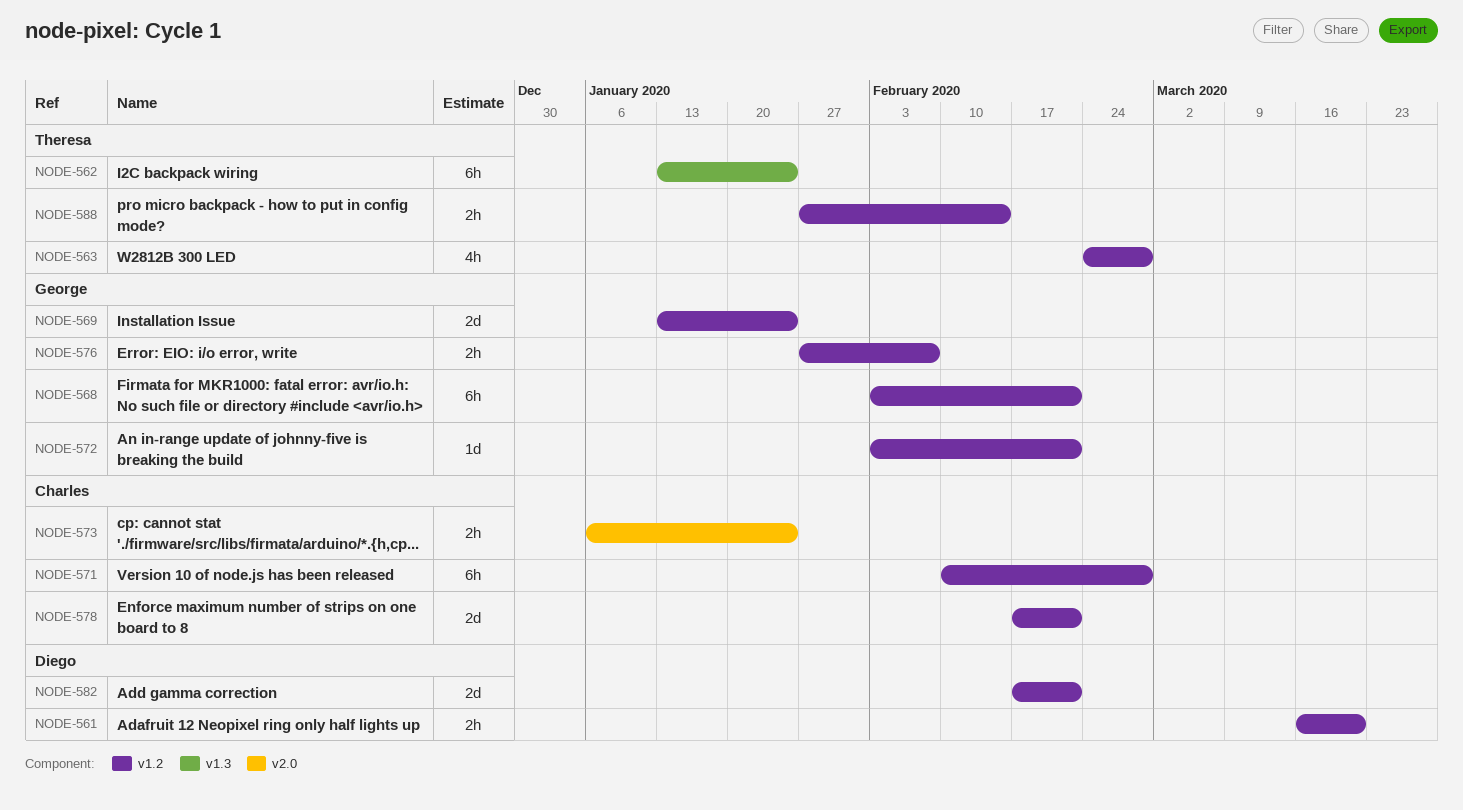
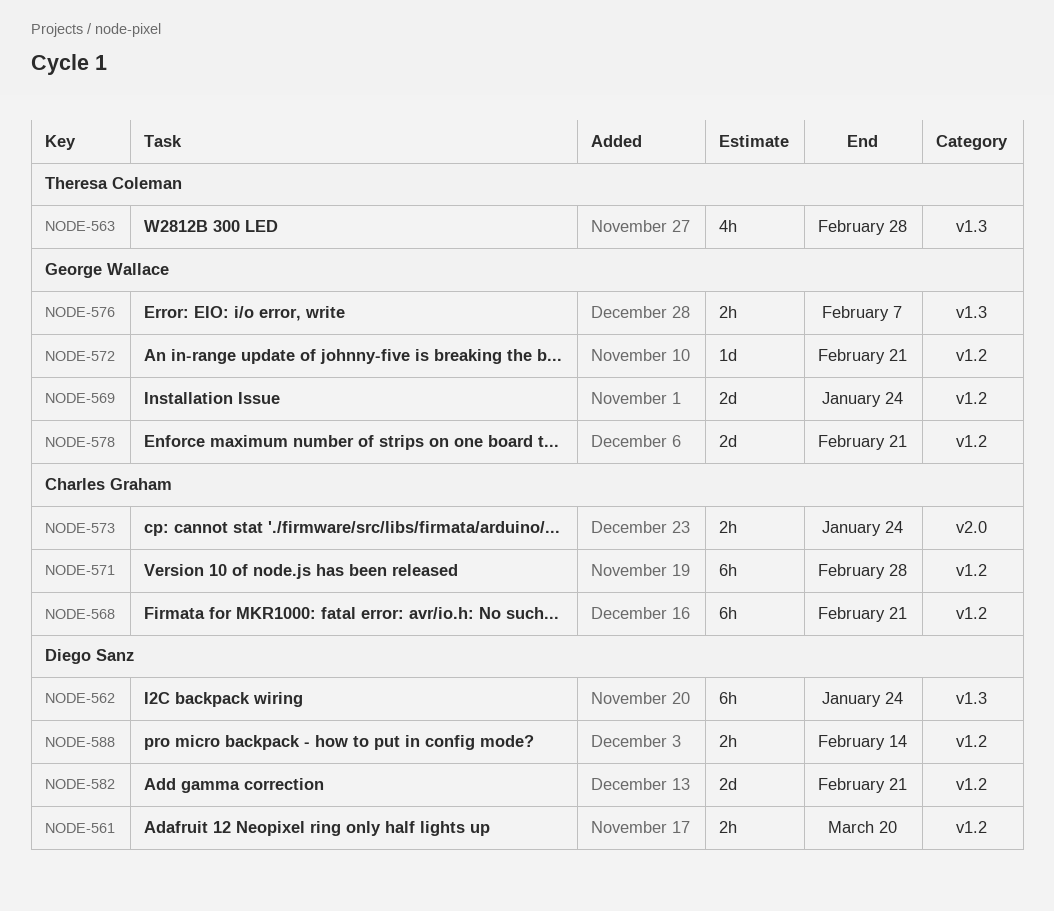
NODE-562, owner: Theresa Coleman -> Diego Sanz
NODE-563, label: v1.2 -> v1.3
NODE-568, owner: George Wallace -> Charles Graham
NODE-576, label: v1.2 -> v1.3
NODE-578, owner: Charles Graham -> George Wallace
NODE-588, owner: Theresa Coleman -> Diego Sanz

